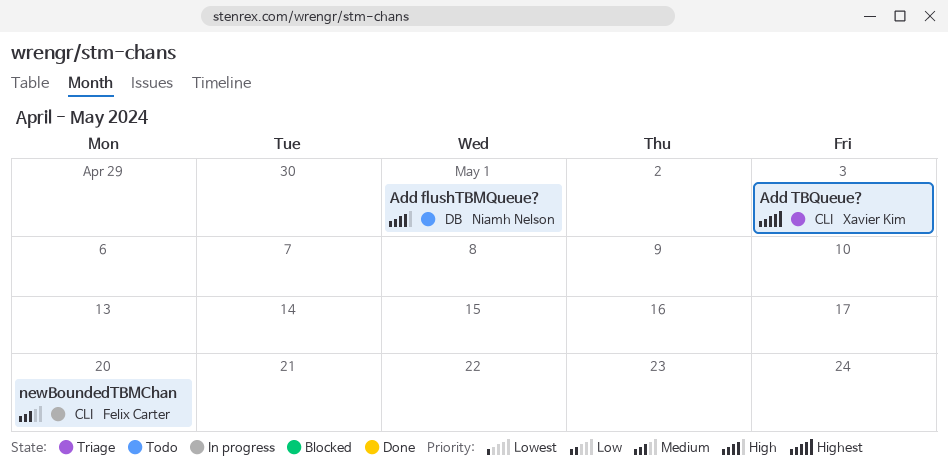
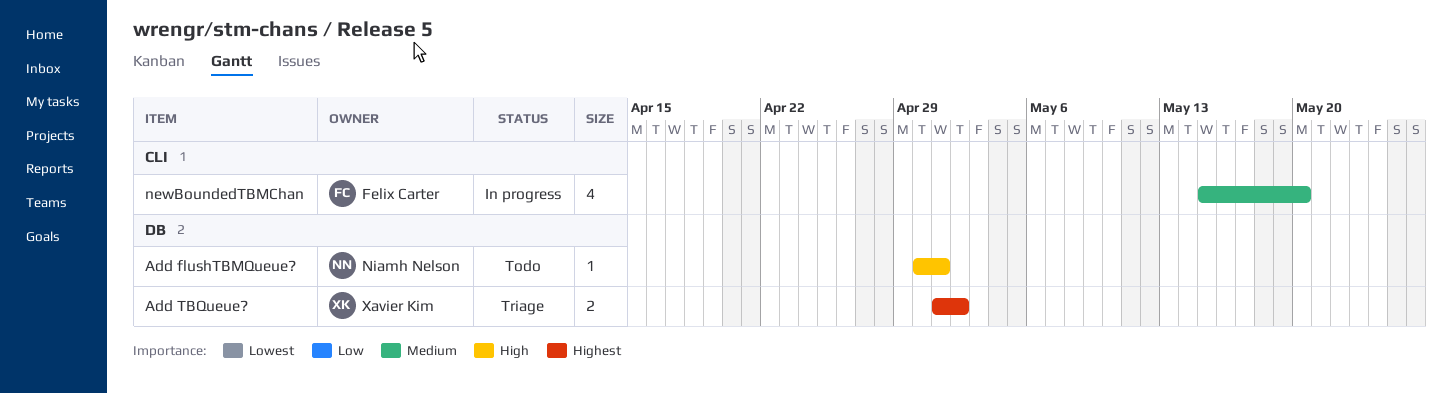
Add TBQueue?, label: CLI -> DB
Add TBQueue?, due: May 3 -> May 2

